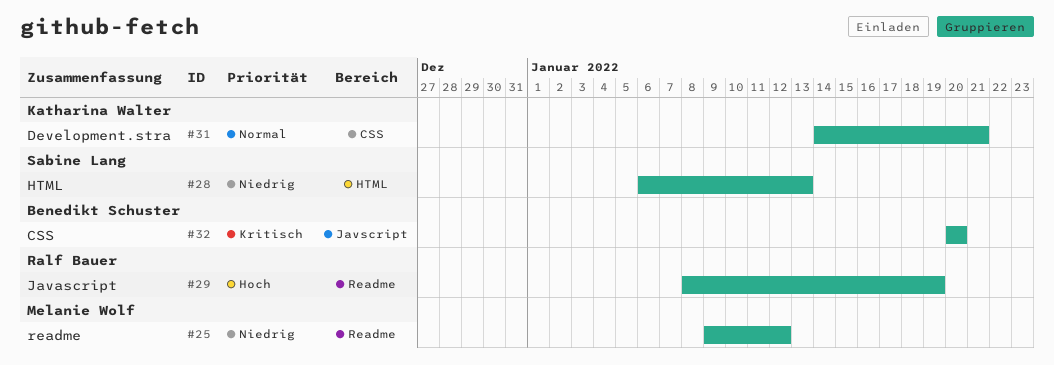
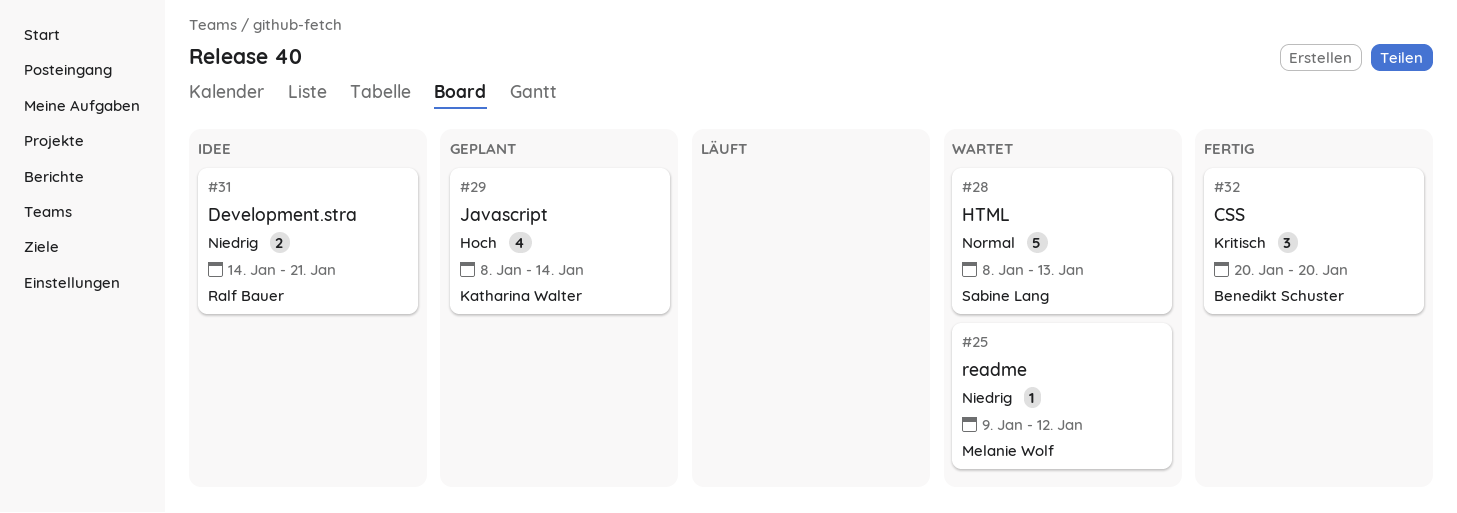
#28, priority: Niedrig -> Normal
#28, start: Jan 6 -> Jan 8
#29, owner: Ralf Bauer -> Katharina Walter
#29, due: Jan 19 -> Jan 14
#31, owner: Katharina Walter -> Ralf Bauer
#31, priority: Normal -> Niedrig

